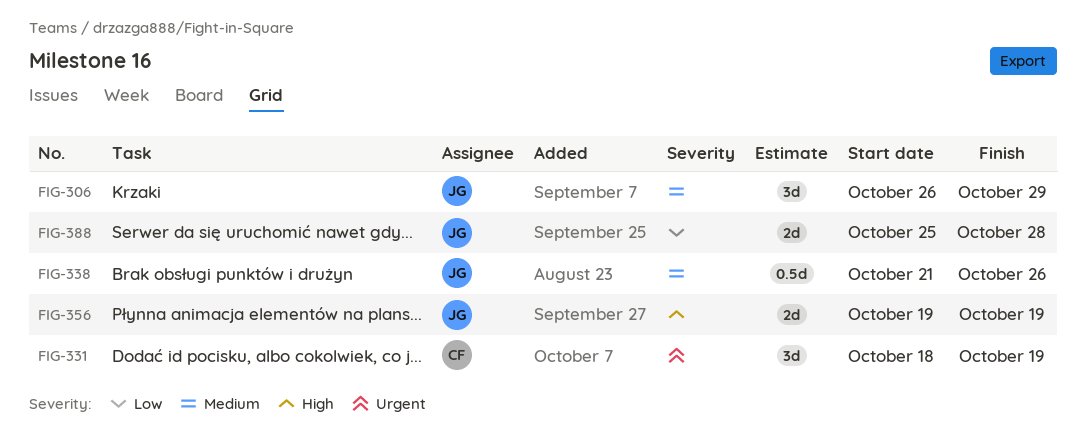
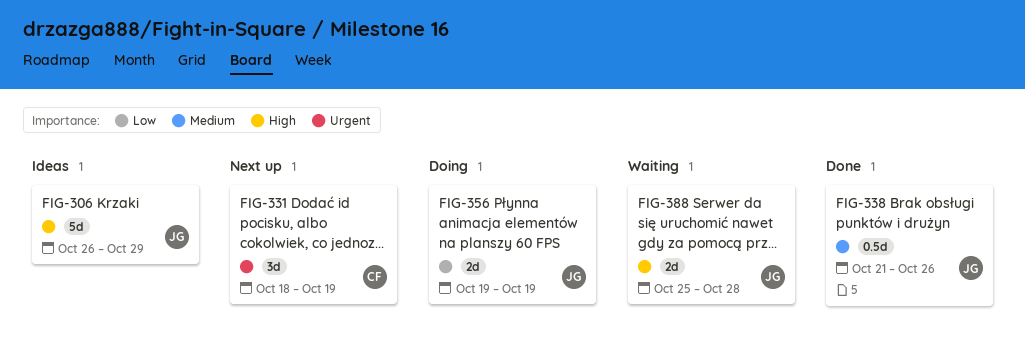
FIG-306, priority: Medium -> High
FIG-306, estimate: 3d -> 5d
FIG-356, priority: High -> Low
FIG-388, priority: Low -> High

